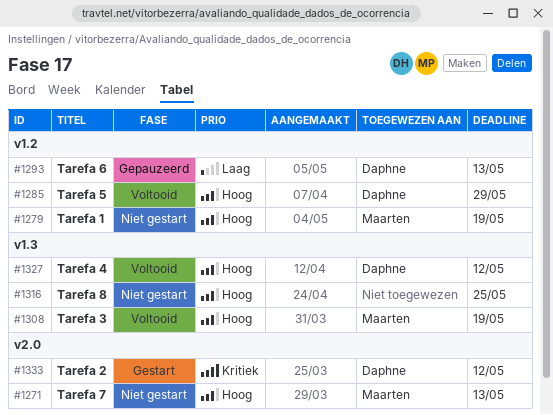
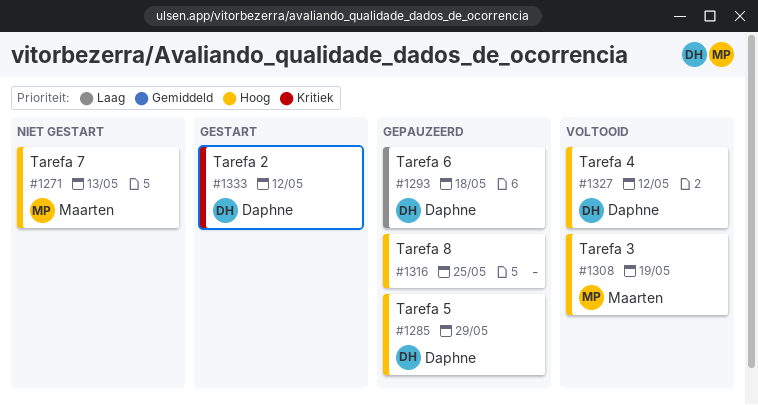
#1279: present -> none
#1285, status: Voltooid -> Gepauzeerd
#1293, due: May 13 -> May 18
#1316, status: Niet gestart -> Gepauzeerd

